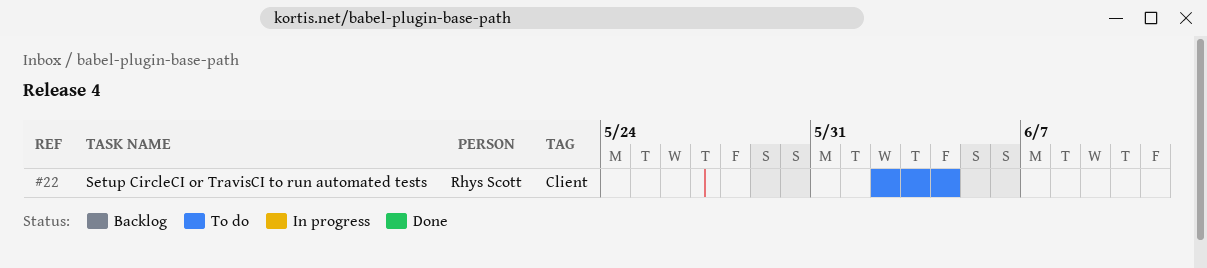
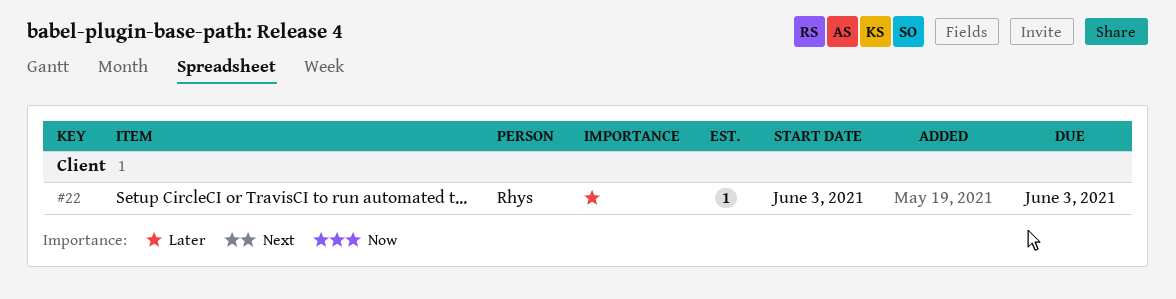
#22, start: Jun 2 -> Jun 3
#22, due: Jun 4 -> Jun 3

